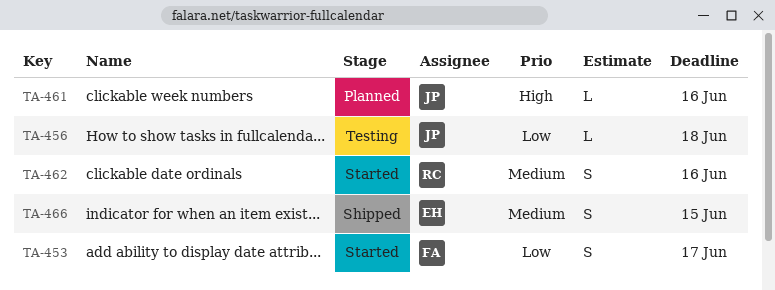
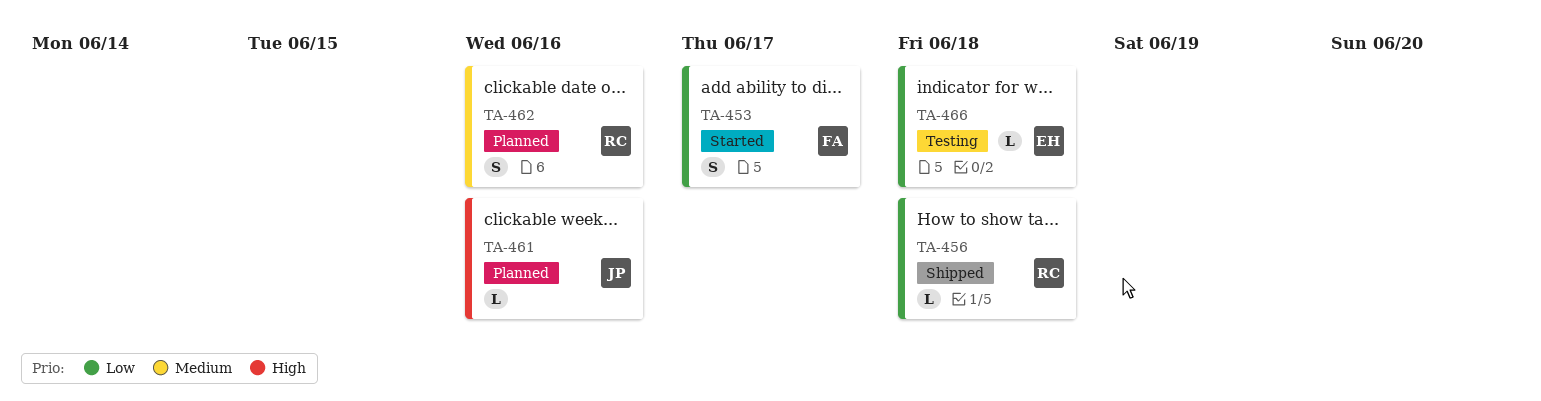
TA-456, status: Testing -> Shipped
TA-456, owner: JP -> RC
TA-462, status: Started -> Planned
TA-466, status: Shipped -> Testing
TA-466, priority: Medium -> Low
TA-466, estimate: S -> L
TA-466, due: Jun 15 -> Jun 18

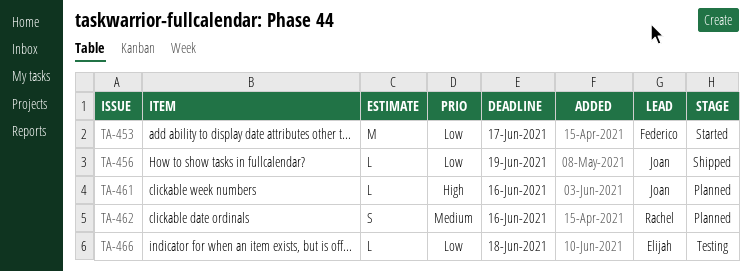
TA-453, estimate: S -> M
TA-456, owner: Rachel -> Joan
TA-456, due: Jun 18 -> Jun 19

